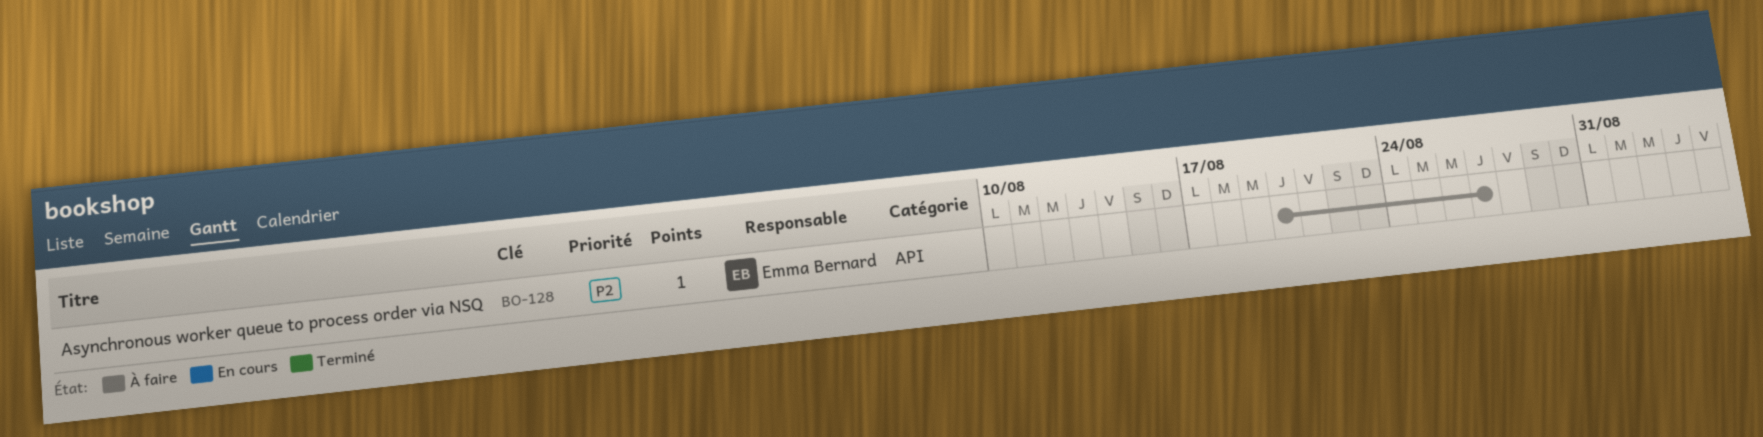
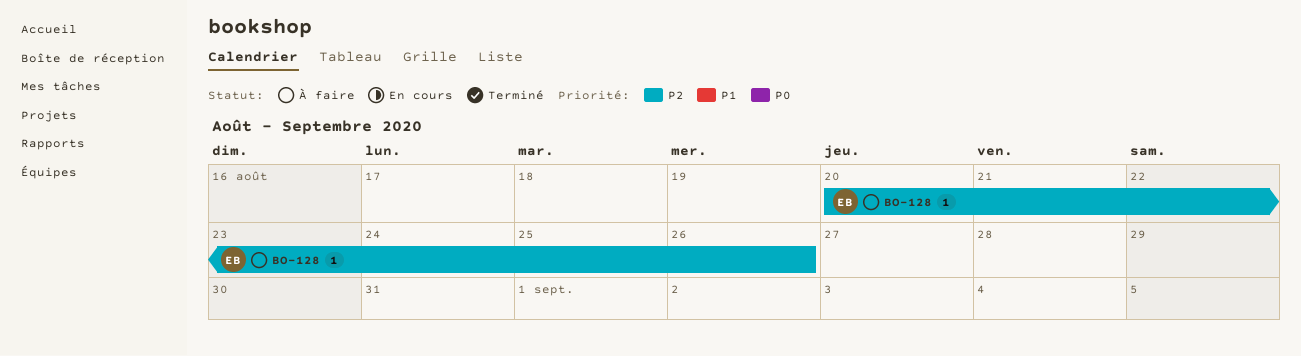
BO-128, due: Aug 27 -> Aug 26

